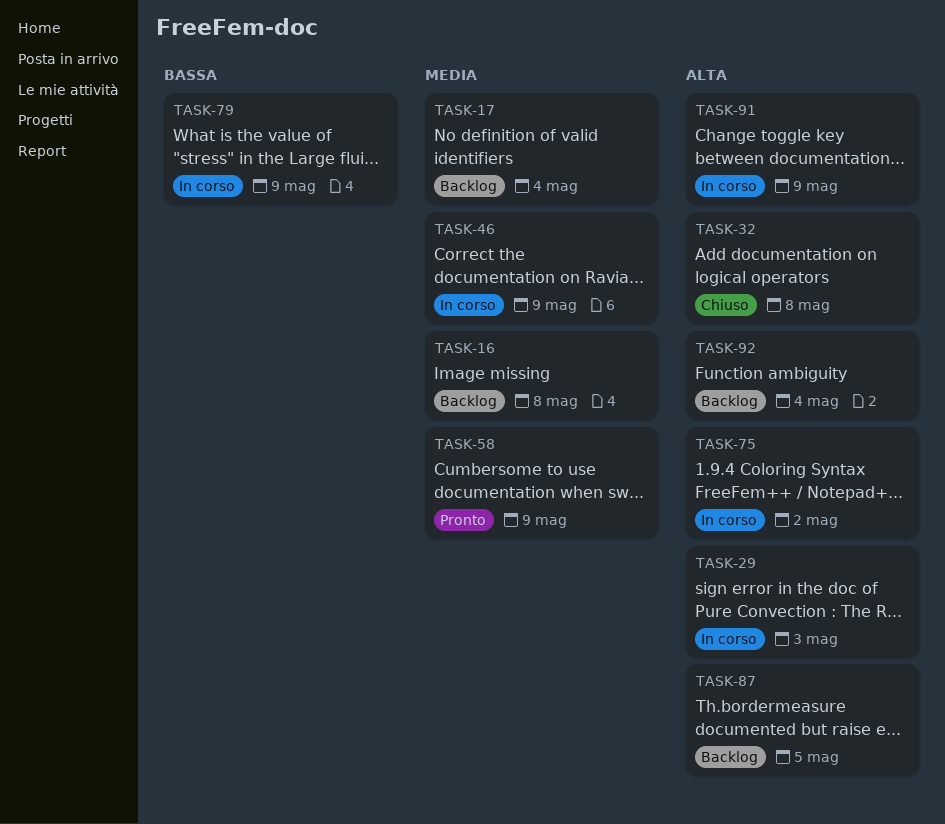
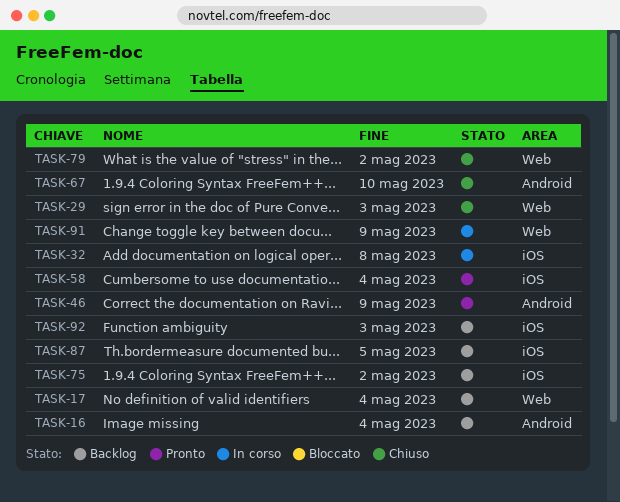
TASK-16, due: May 8 -> May 4
TASK-29, status: In corso -> Chiuso
TASK-32, status: Chiuso -> In corso
TASK-46, status: In corso -> Pronto
TASK-58, due: May 9 -> May 4
TASK-67: none -> present
TASK-75, status: In corso -> Backlog
TASK-79, status: In corso -> Chiuso
TASK-79, due: May 9 -> May 2
TASK-92, due: May 4 -> May 3

